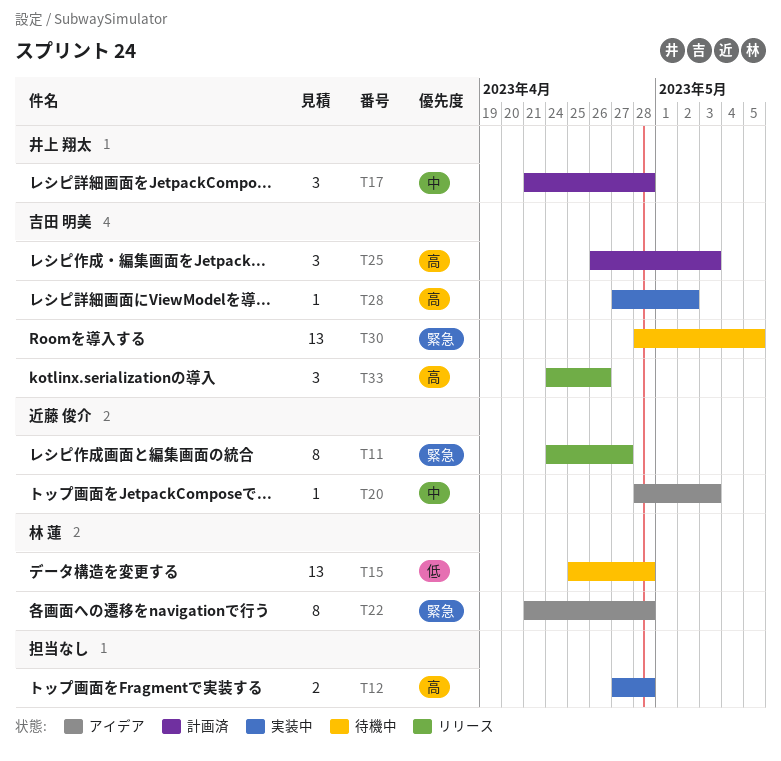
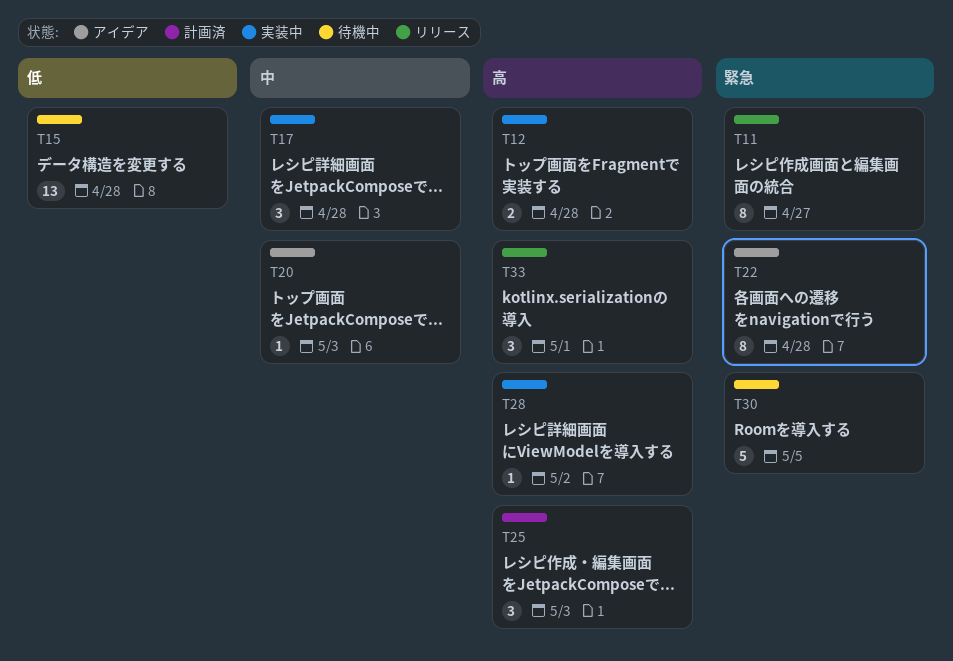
T17, status: 計画済 -> 実装中
T30, estimate: 13 -> 5
T33, due: Apr 26 -> May 1

